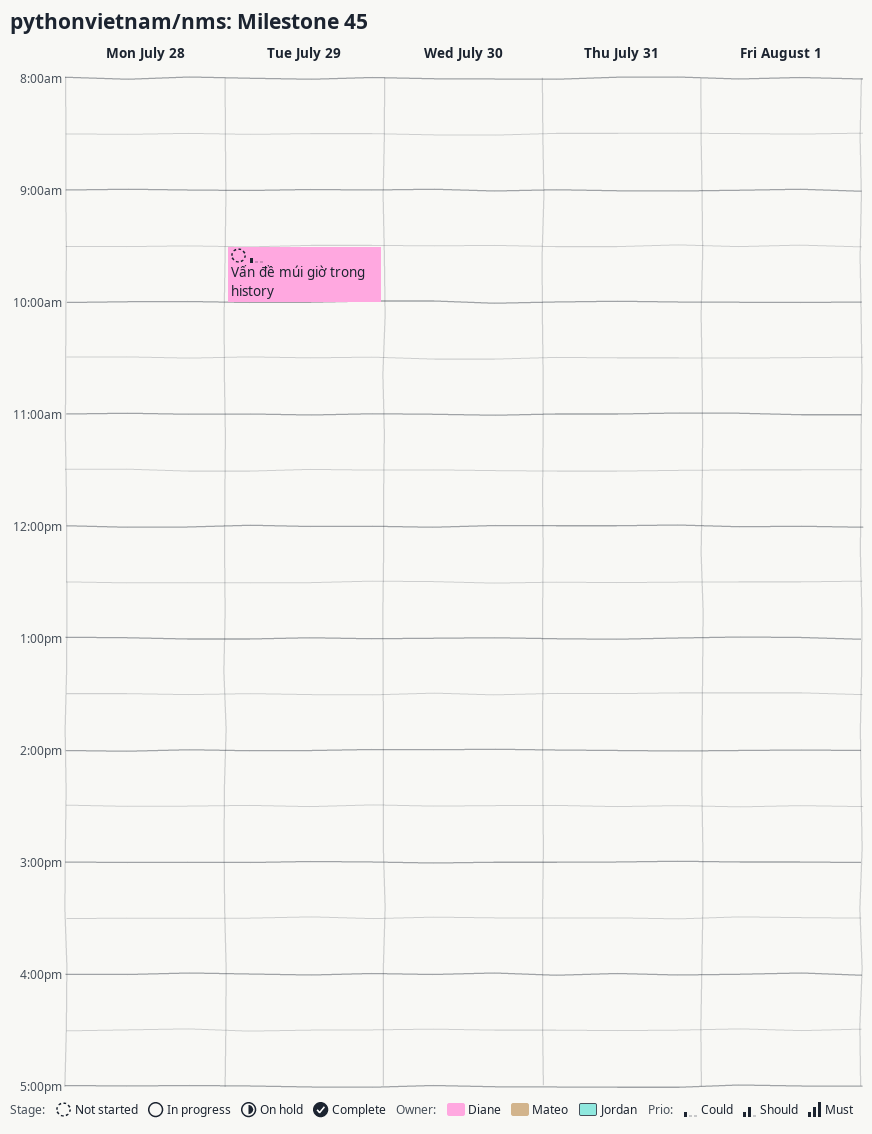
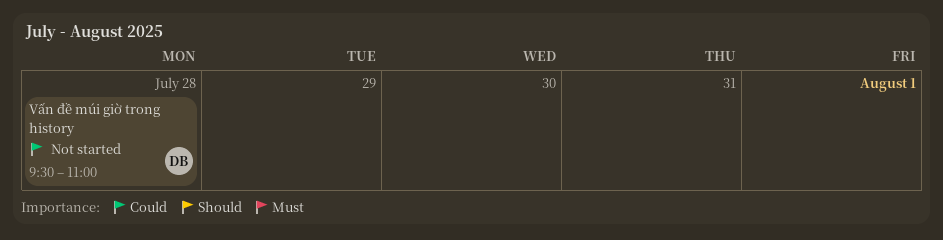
Vấn đề múi giờ trong history, day: Jul 29 -> Jul 28
Vấn đề múi giờ trong history, ends: 10:00 -> 11:00

